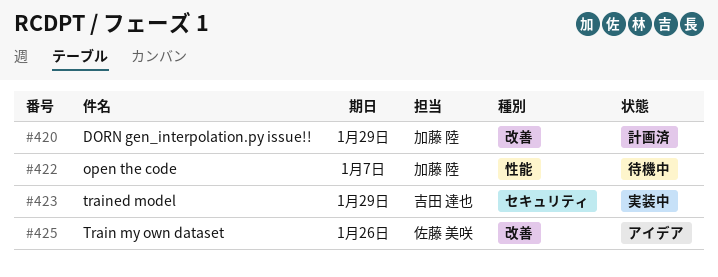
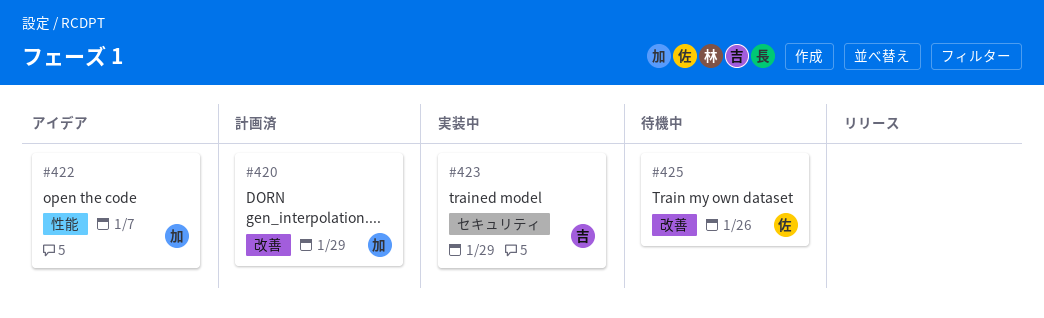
#422, status: 待機中 -> アイデア
#425, status: アイデア -> 待機中

